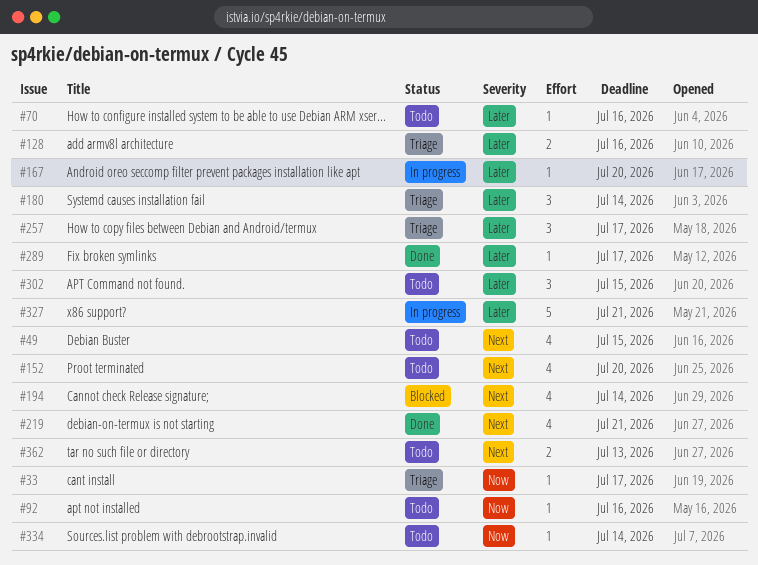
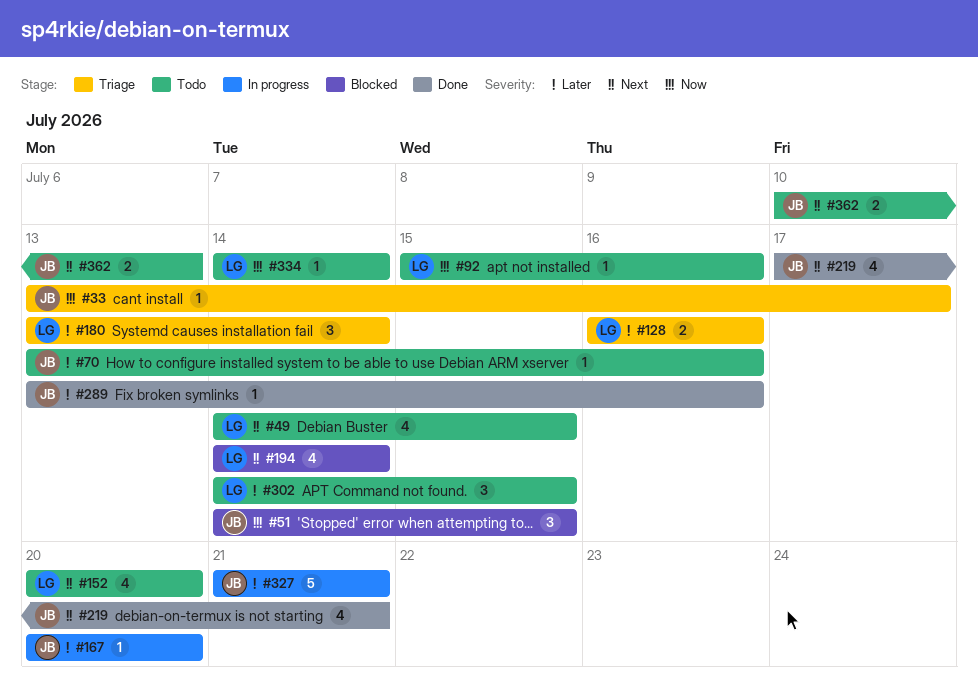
#51: none -> present
#257: present -> none
#289, due: Jul 17 -> Jul 16

